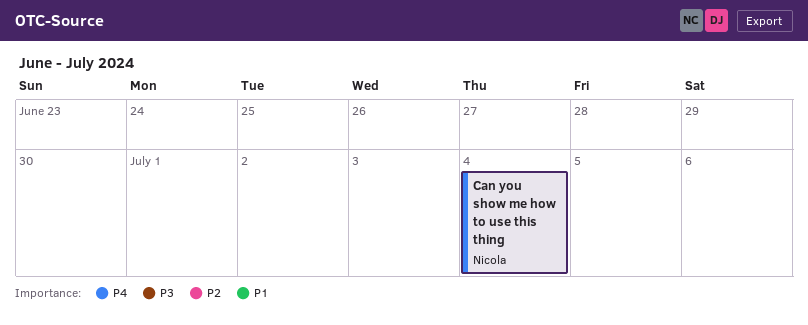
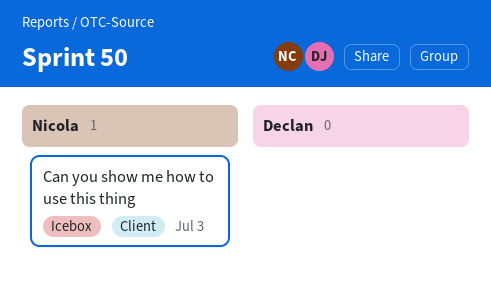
Can you show me how to use this thing, due: Jul 4 -> Jul 3

